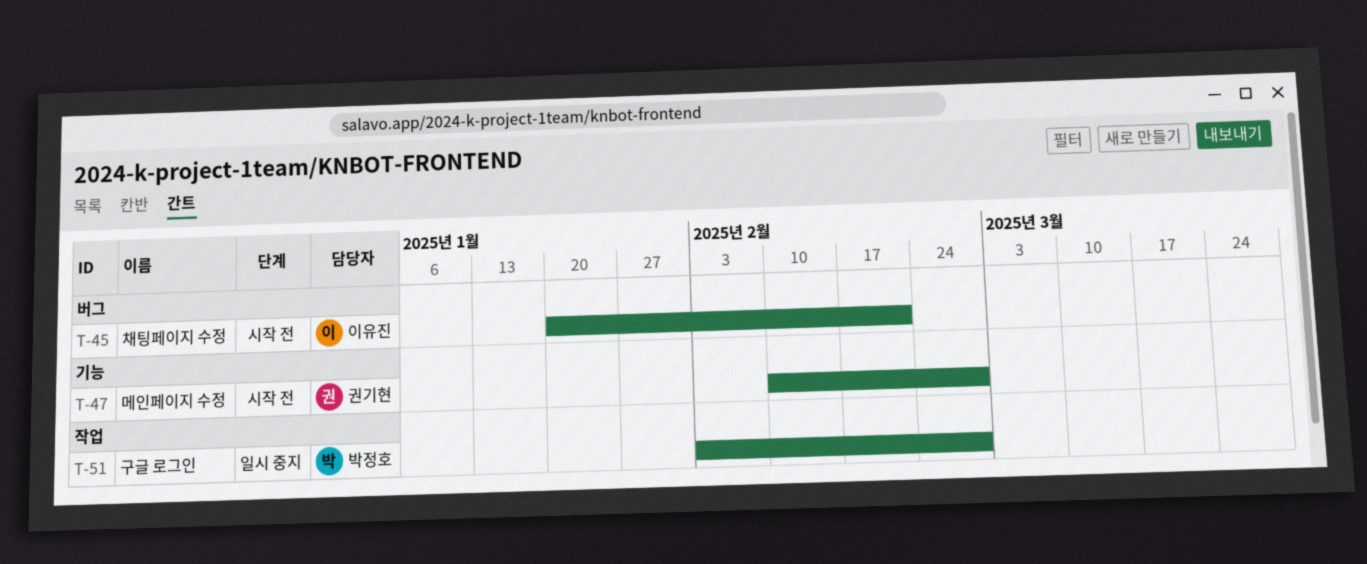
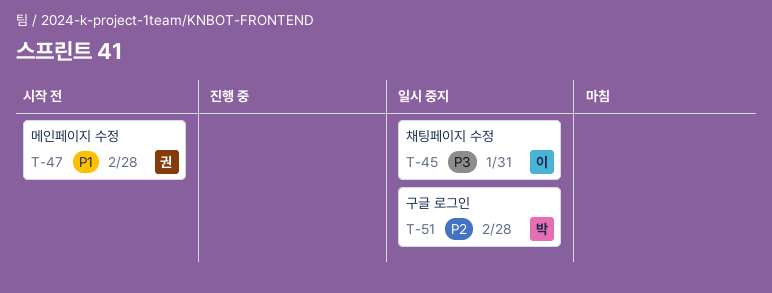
T-45, status: 시작 전 -> 일시 중지
T-45, due: Feb 21 -> Jan 31

